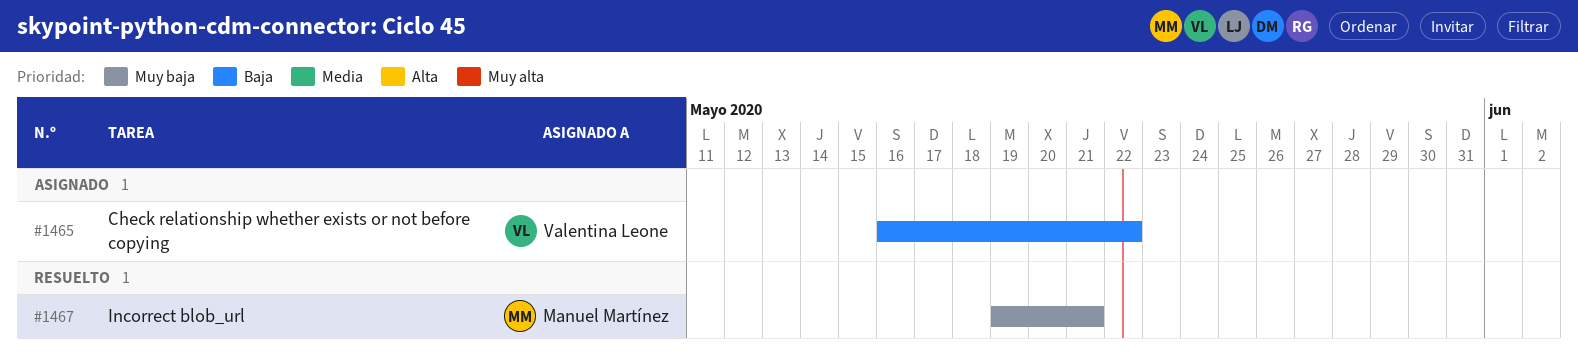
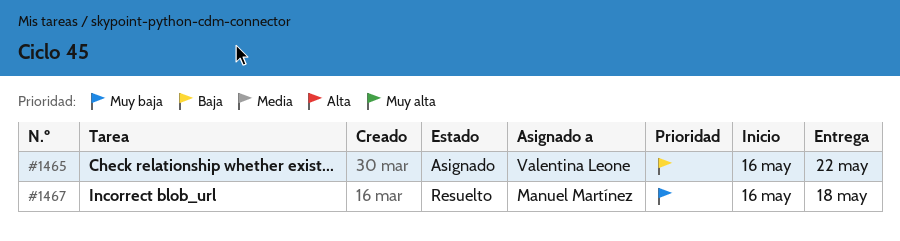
#1467, start: May 19 -> May 16
#1467, due: May 21 -> May 18

